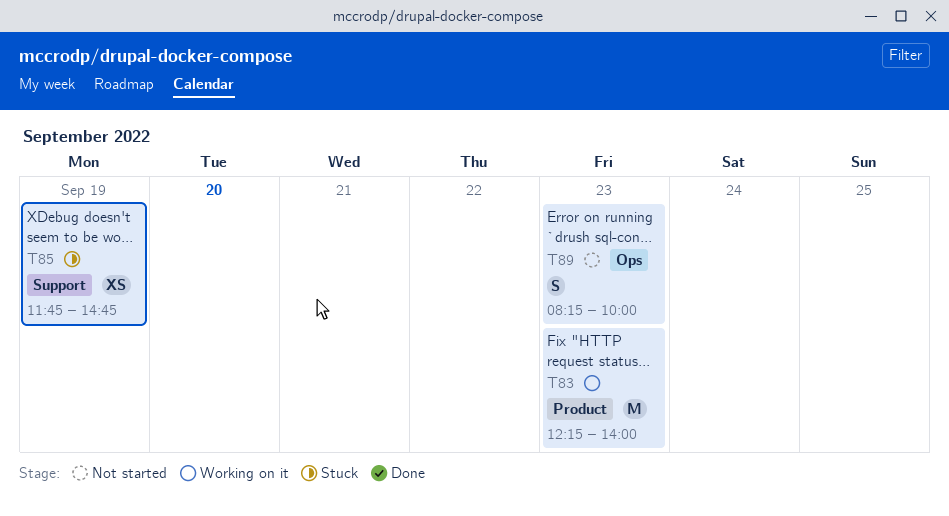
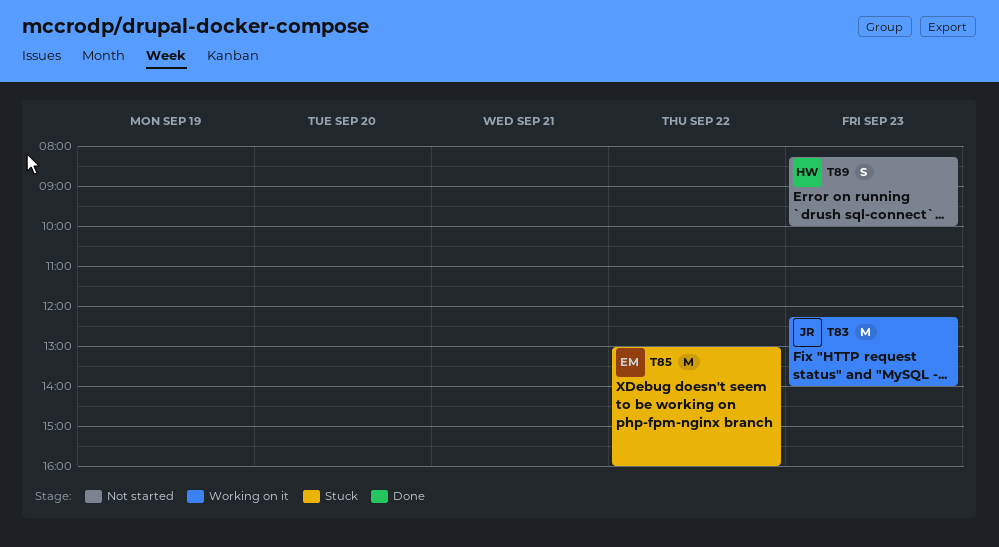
T85, estimate: XS -> M
T85, day: Sep 19 -> Sep 22
T85, begins: 11:45 -> 13:00
T85, ends: 14:45 -> 16:00

